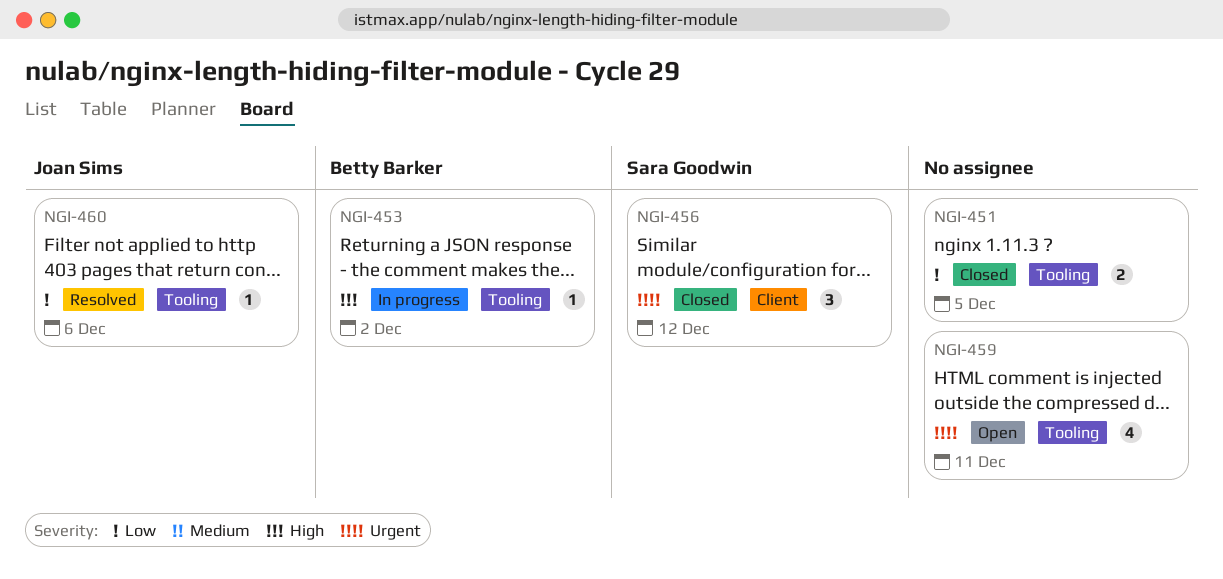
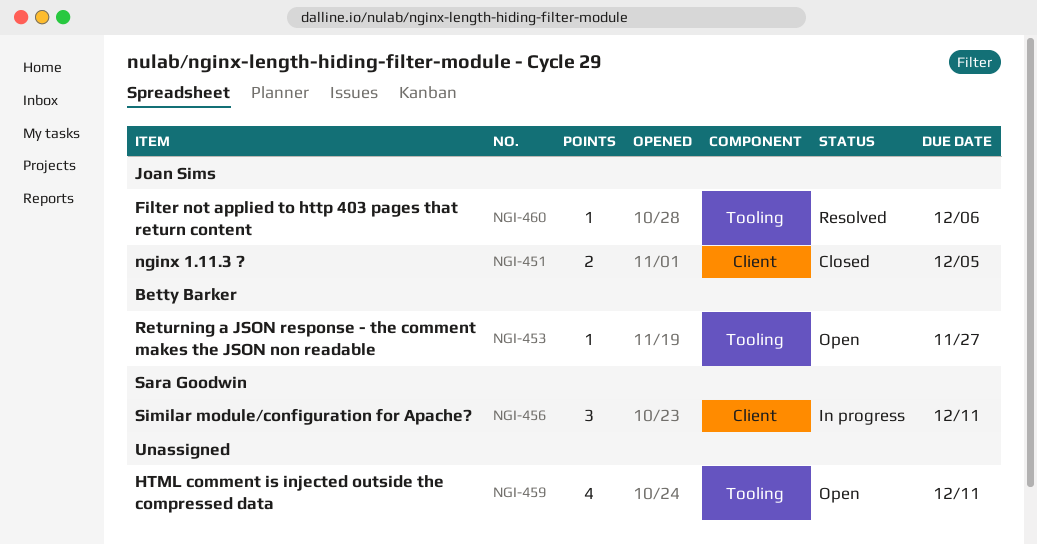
NGI-451, owner: none -> Joan Sims
NGI-451, label: Tooling -> Client
NGI-453, status: In progress -> Open
NGI-453, due: Dec 2 -> Nov 27
NGI-456, status: Closed -> In progress
NGI-456, due: Dec 12 -> Dec 11

